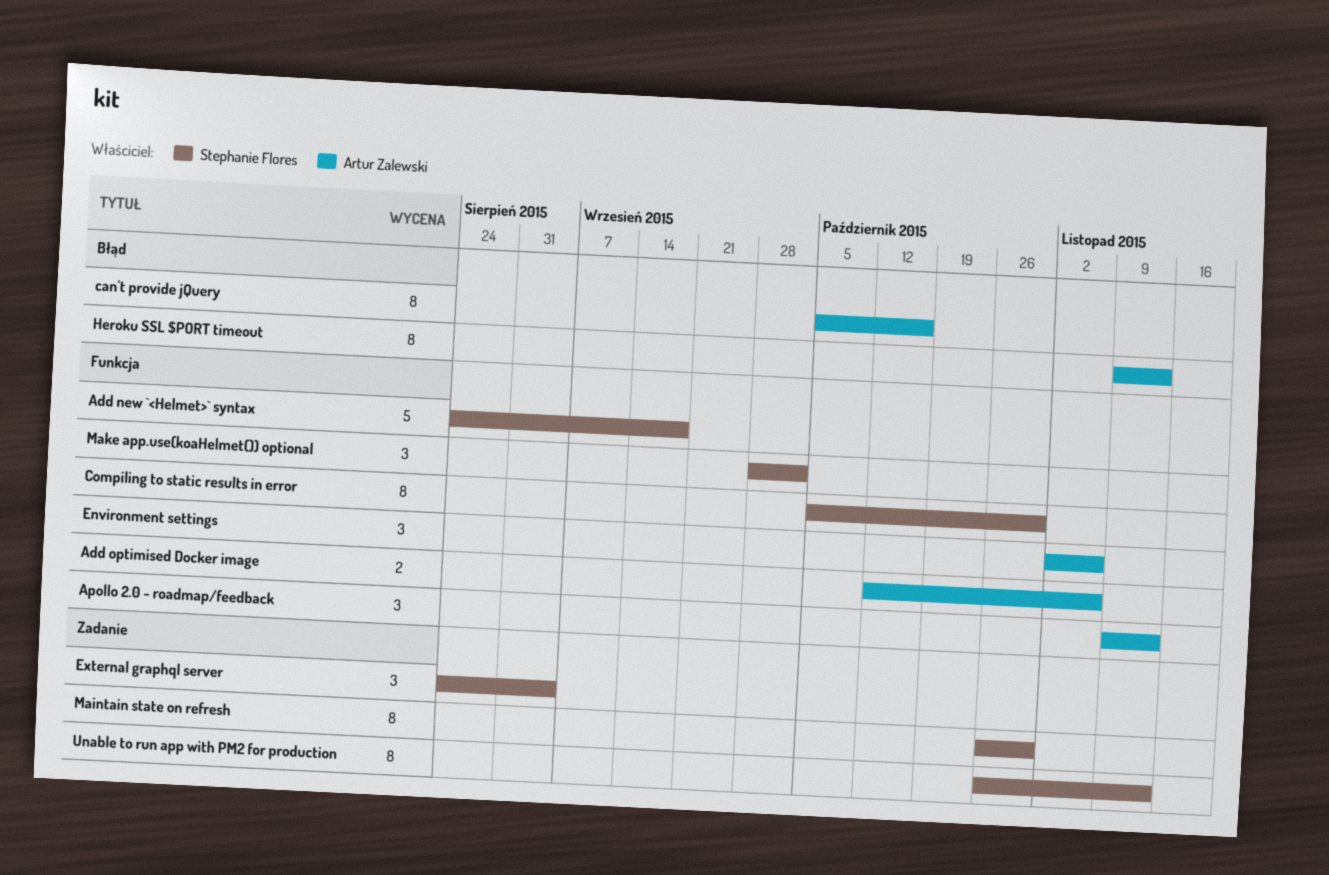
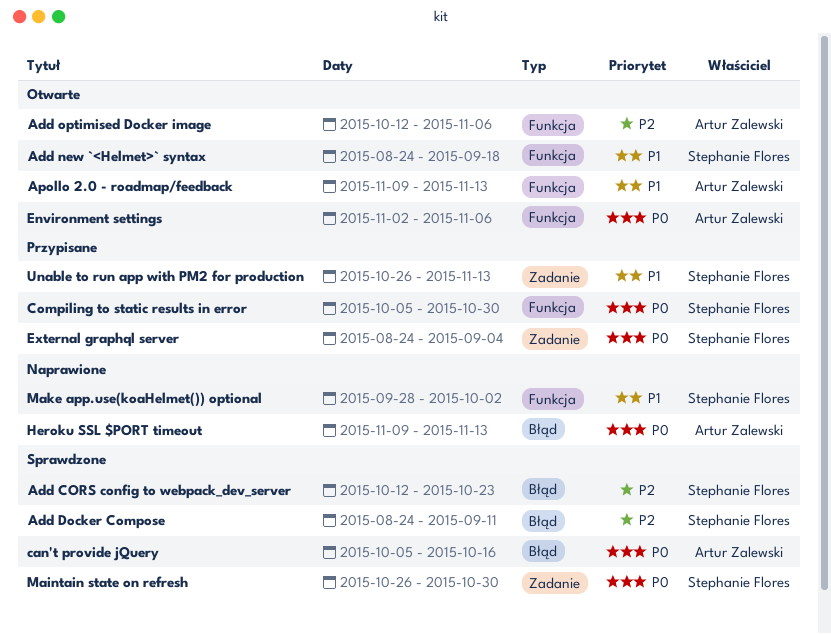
Add CORS config to webpack_dev_server: none -> present
Add Docker Compose: none -> present

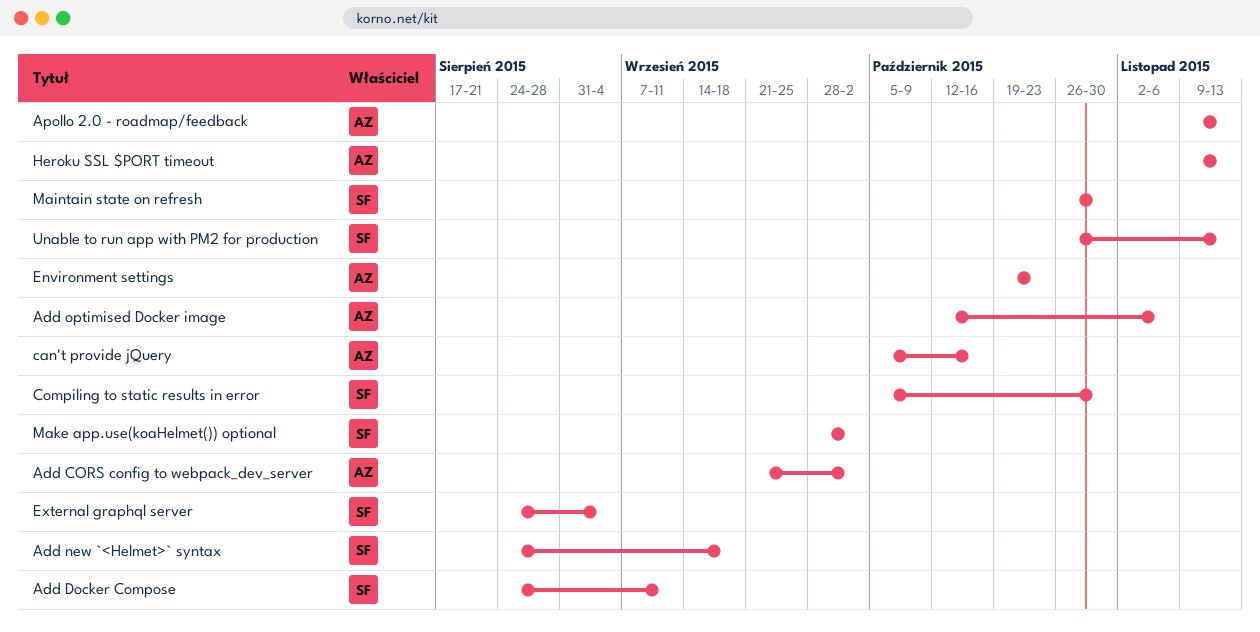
Add CORS config to webpack_dev_server, owner: Stephanie Flores -> Artur Zalewski
Add CORS config to webpack_dev_server, start: Oct 12 -> Sep 21
Add CORS config to webpack_dev_server, due: Oct 23 -> Oct 2
Environment settings, start: Nov 2 -> Oct 19
Environment settings, due: Nov 6 -> Oct 23

